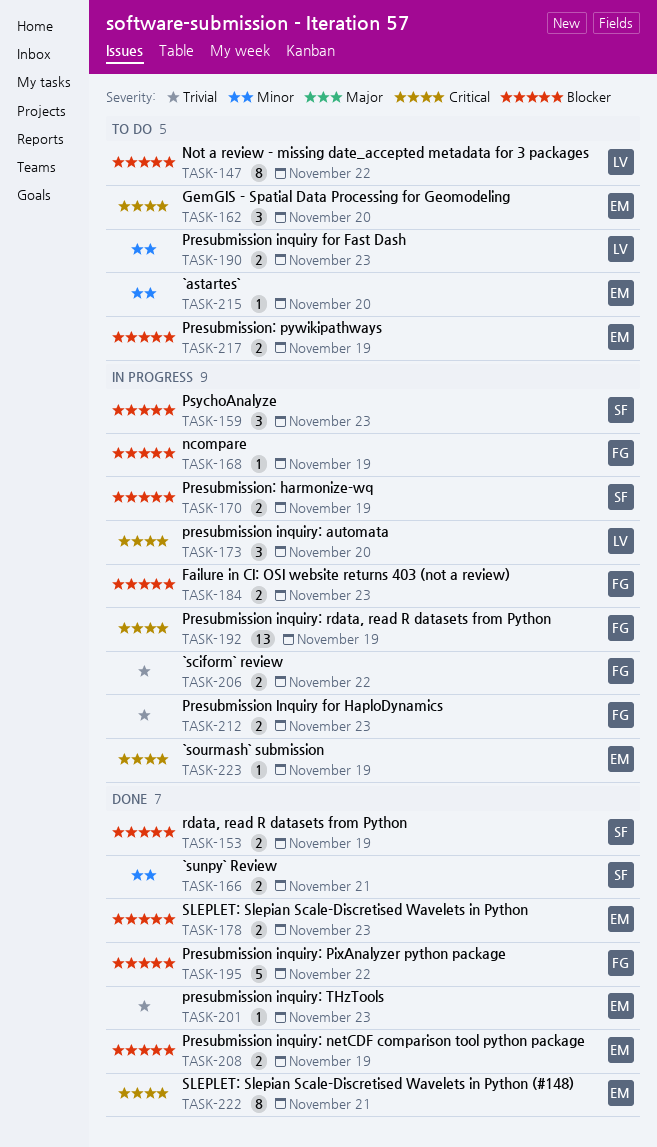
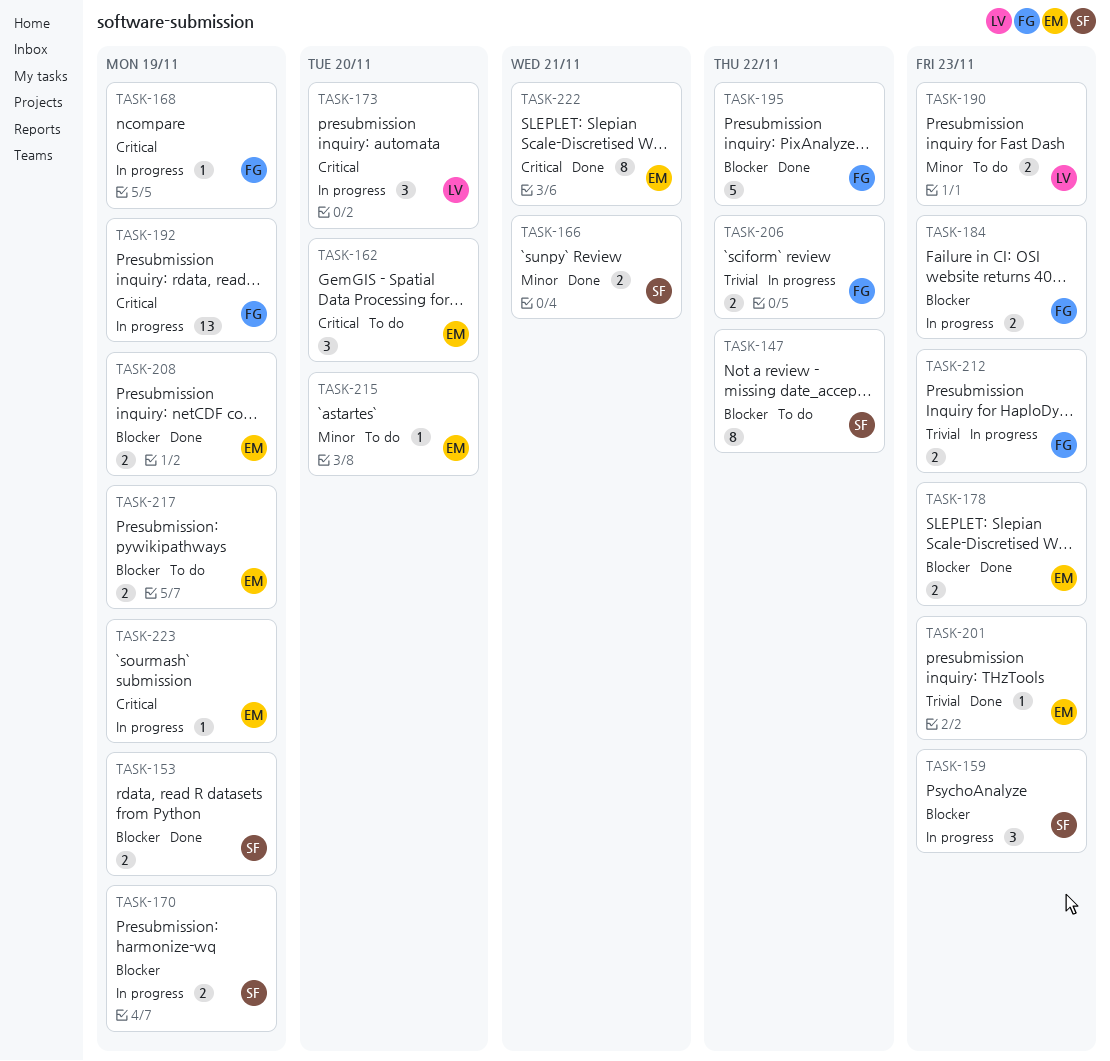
TASK-147, owner: LV -> SF
TASK-168, priority: Blocker -> Critical

